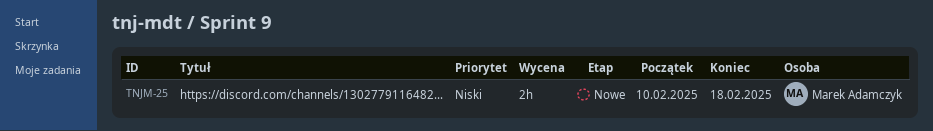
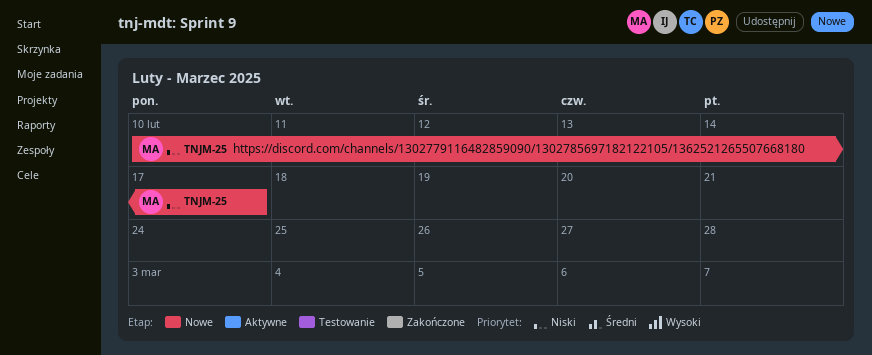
TNJM-25, due: Feb 18 -> Feb 17

